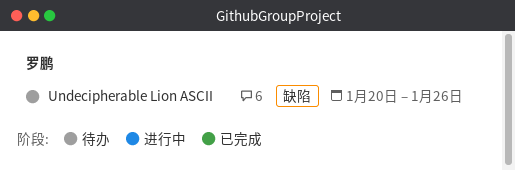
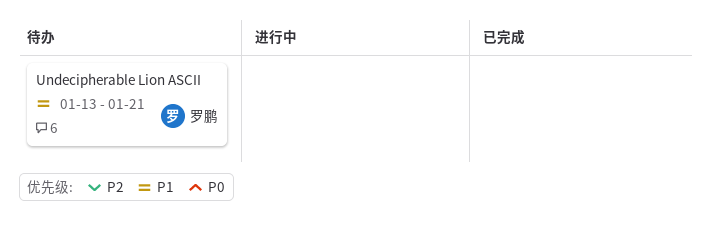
Undecipherable Lion ASCII, start: Jan 20 -> Jan 13
Undecipherable Lion ASCII, due: Jan 26 -> Jan 21

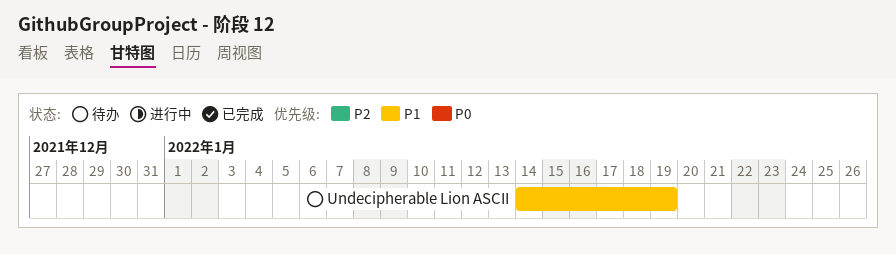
Undecipherable Lion ASCII, start: Jan 13 -> Jan 14
Undecipherable Lion ASCII, due: Jan 21 -> Jan 19

